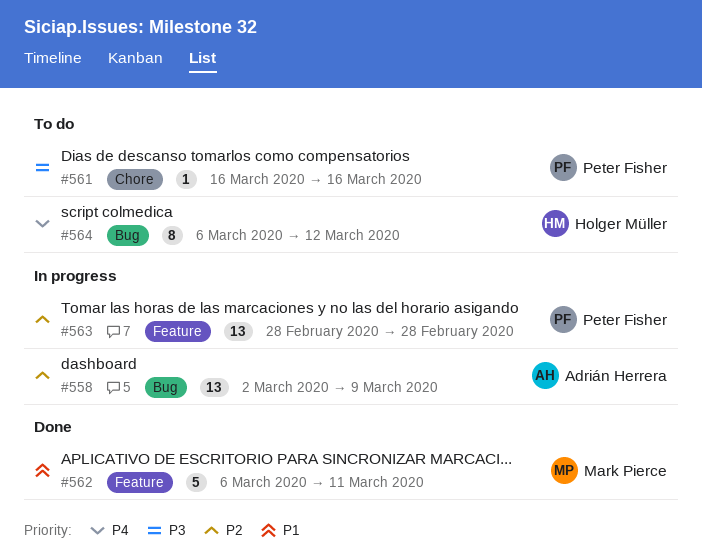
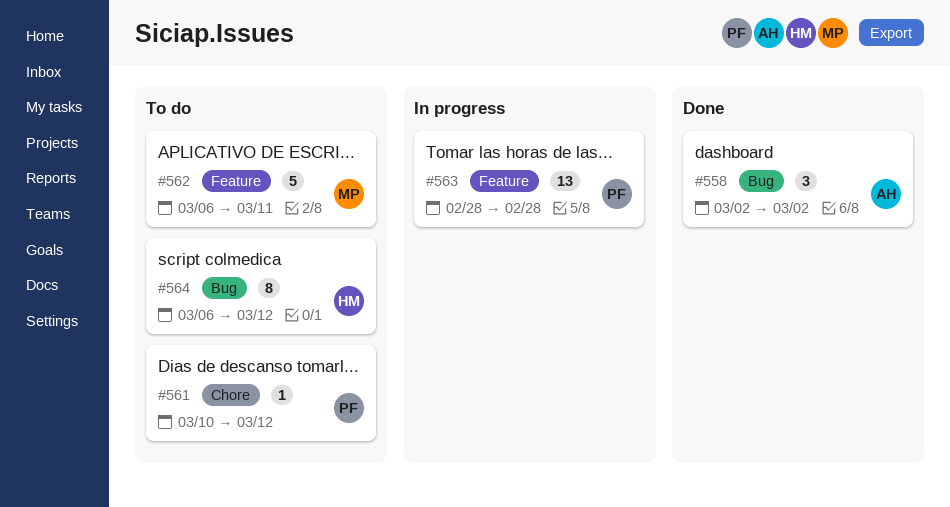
#558, status: In progress -> Done
#558, estimate: 13 -> 3
#558, due: Mar 9 -> Mar 2
#561, start: Mar 16 -> Mar 10
#561, due: Mar 16 -> Mar 12
#562, status: Done -> To do

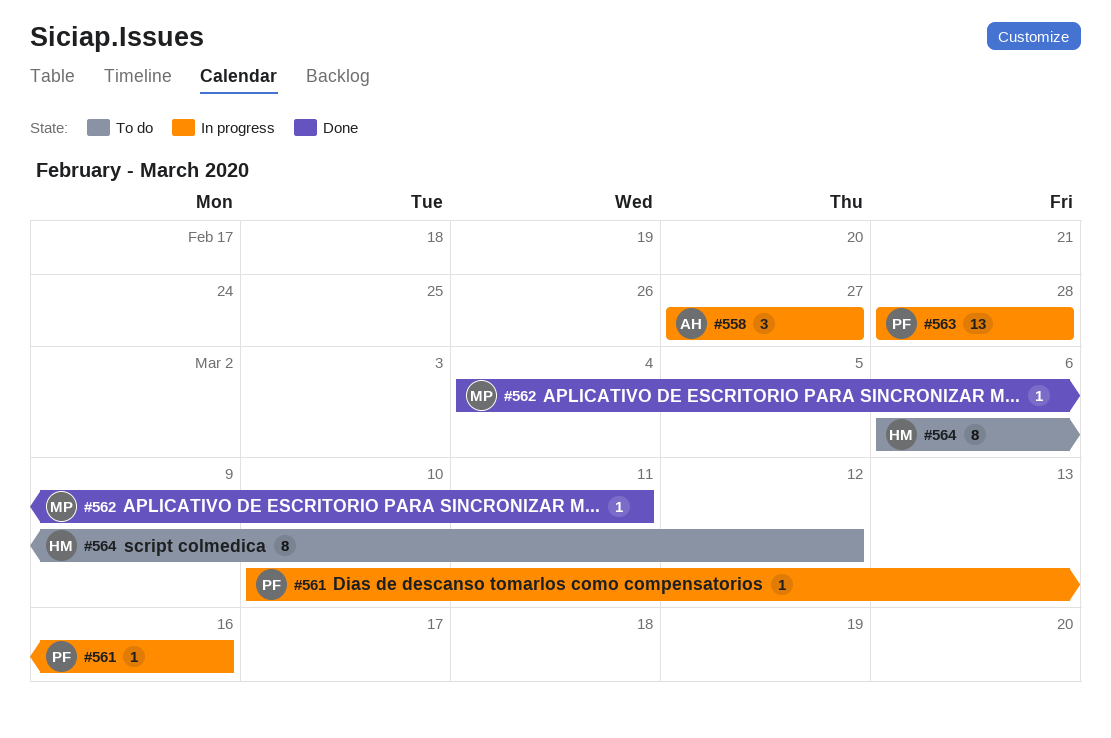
#558, status: Done -> In progress
#558, start: Mar 2 -> Feb 27
#558, due: Mar 2 -> Feb 27
#561, status: To do -> In progress
#561, due: Mar 12 -> Mar 16
#562, status: To do -> Done
#562, estimate: 5 -> 1
#562, start: Mar 6 -> Mar 4

